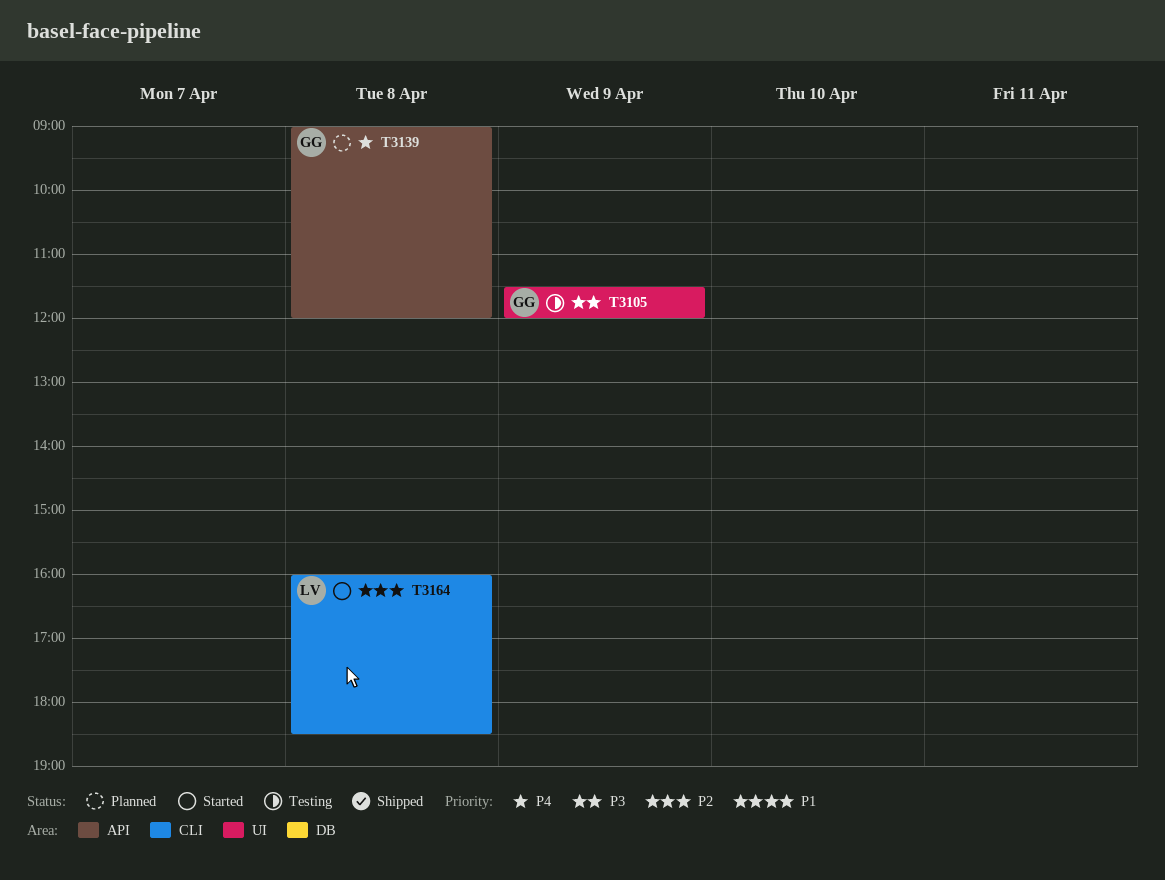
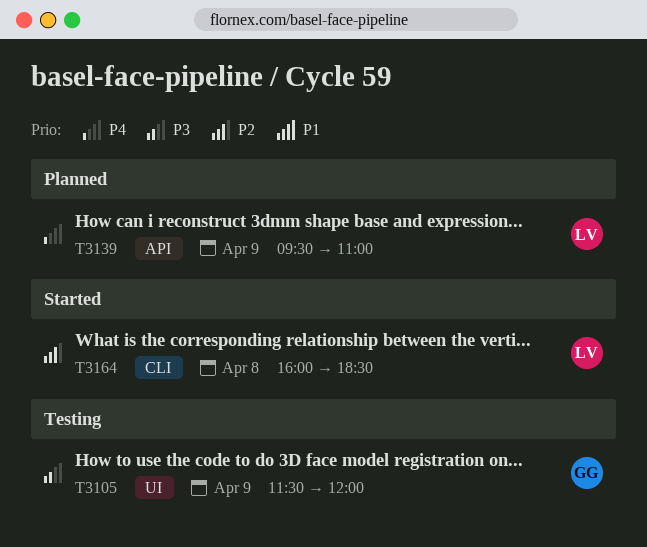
T3139, owner: GG -> LV
T3139, day: Apr 8 -> Apr 9
T3139, begins: 09:00 -> 09:30
T3139, ends: 12:00 -> 11:00

